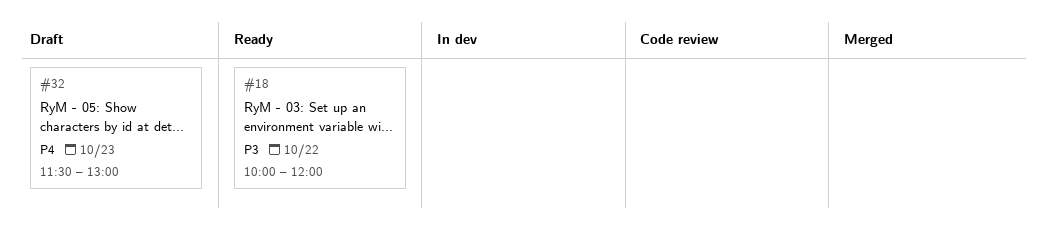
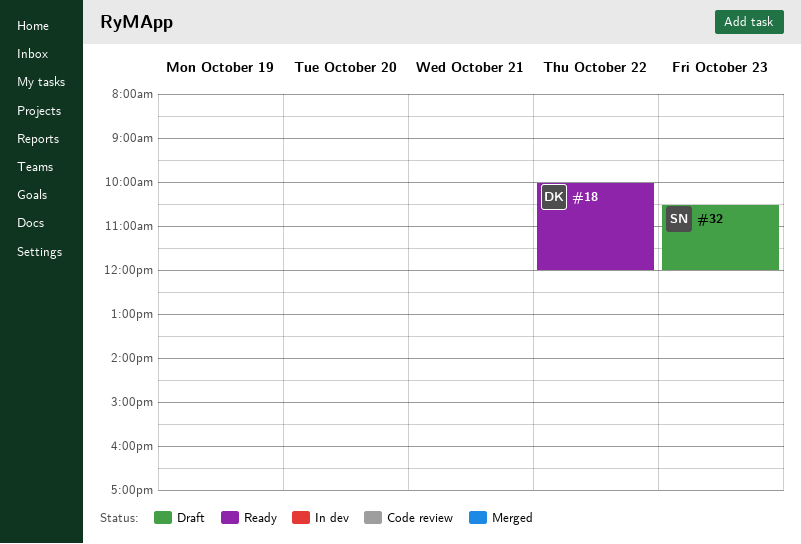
#32, begins: 11:30 -> 10:30
#32, ends: 13:00 -> 12:00

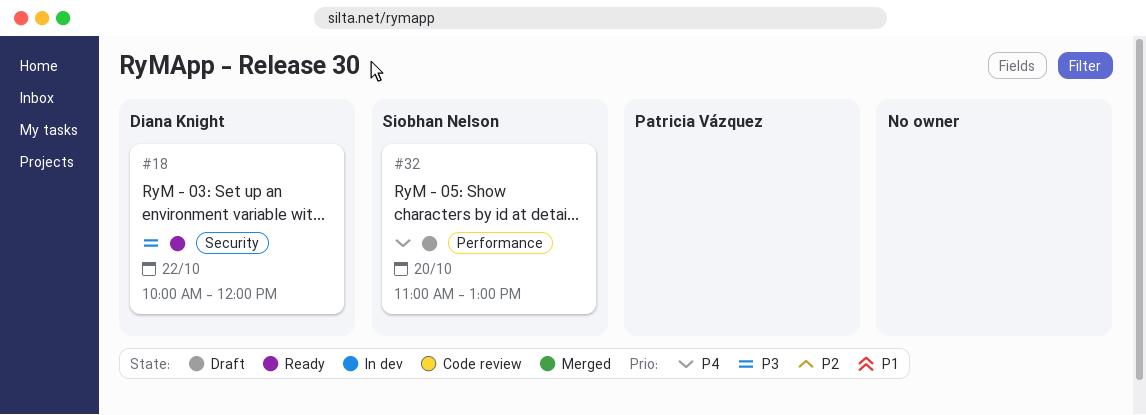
#32, day: Oct 23 -> Oct 20
#32, begins: 10:30 -> 11:00
#32, ends: 12:00 -> 13:00

